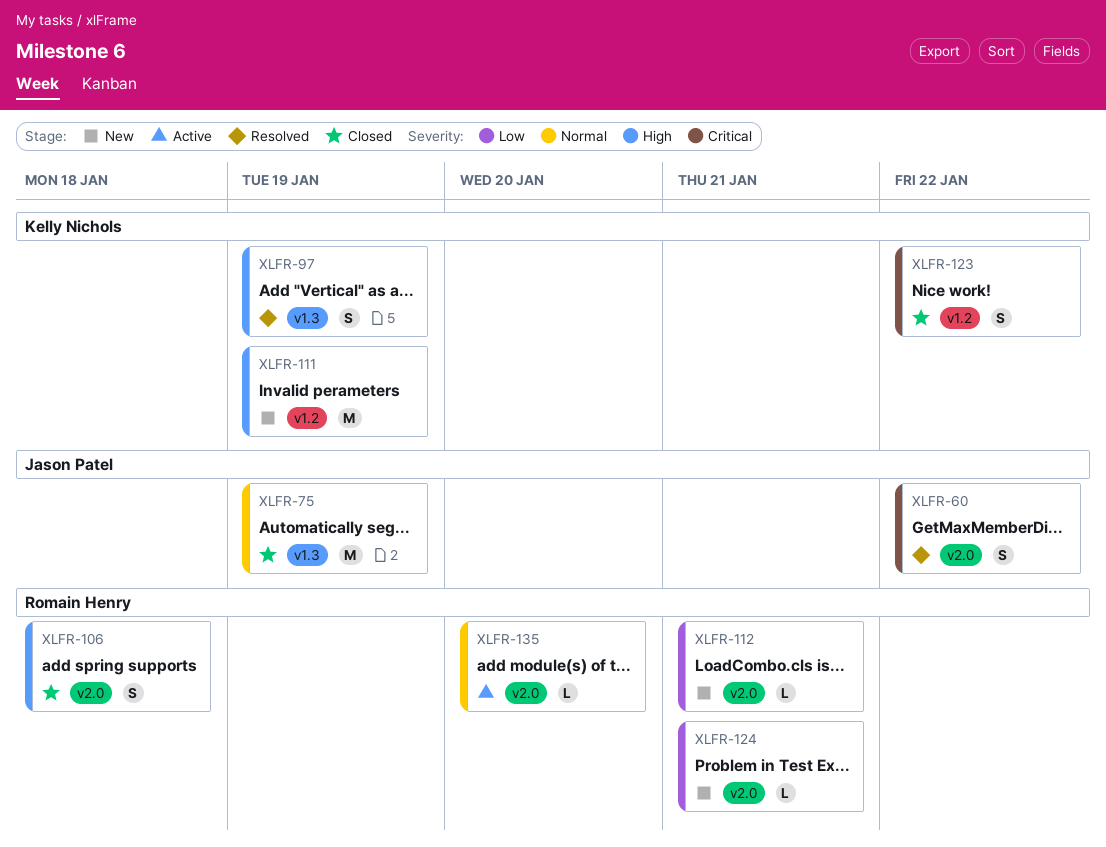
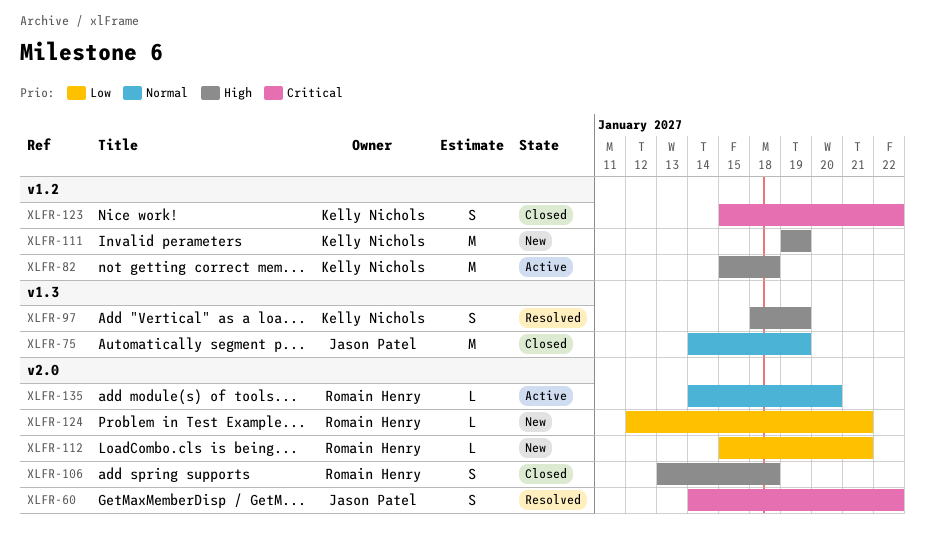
XLFR-82: none -> present

